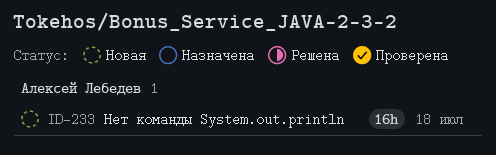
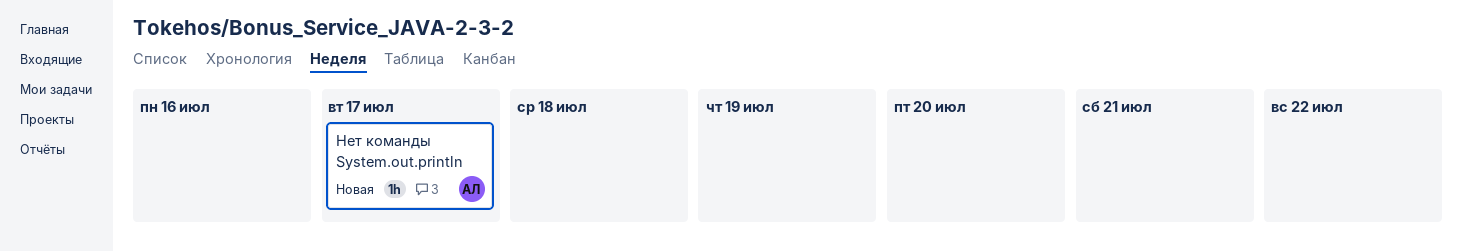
Нет команды System.out.println, estimate: 16h -> 1h
Нет команды System.out.println, due: Jul 18 -> Jul 17

